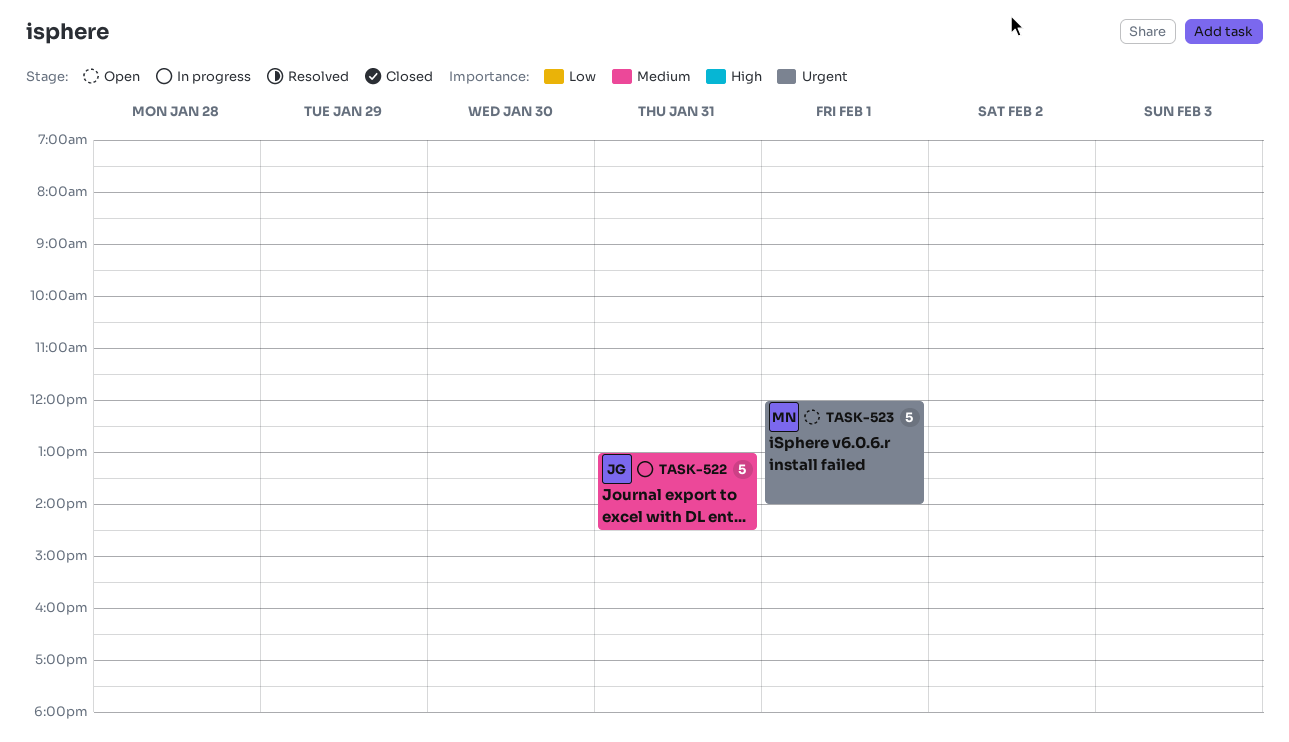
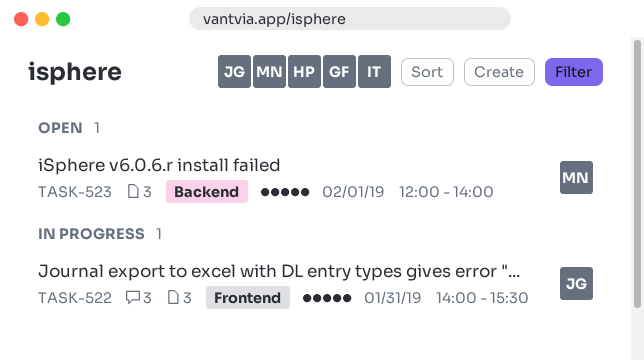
TASK-522, begins: 13:00 -> 14:00
TASK-522, ends: 14:30 -> 15:30

